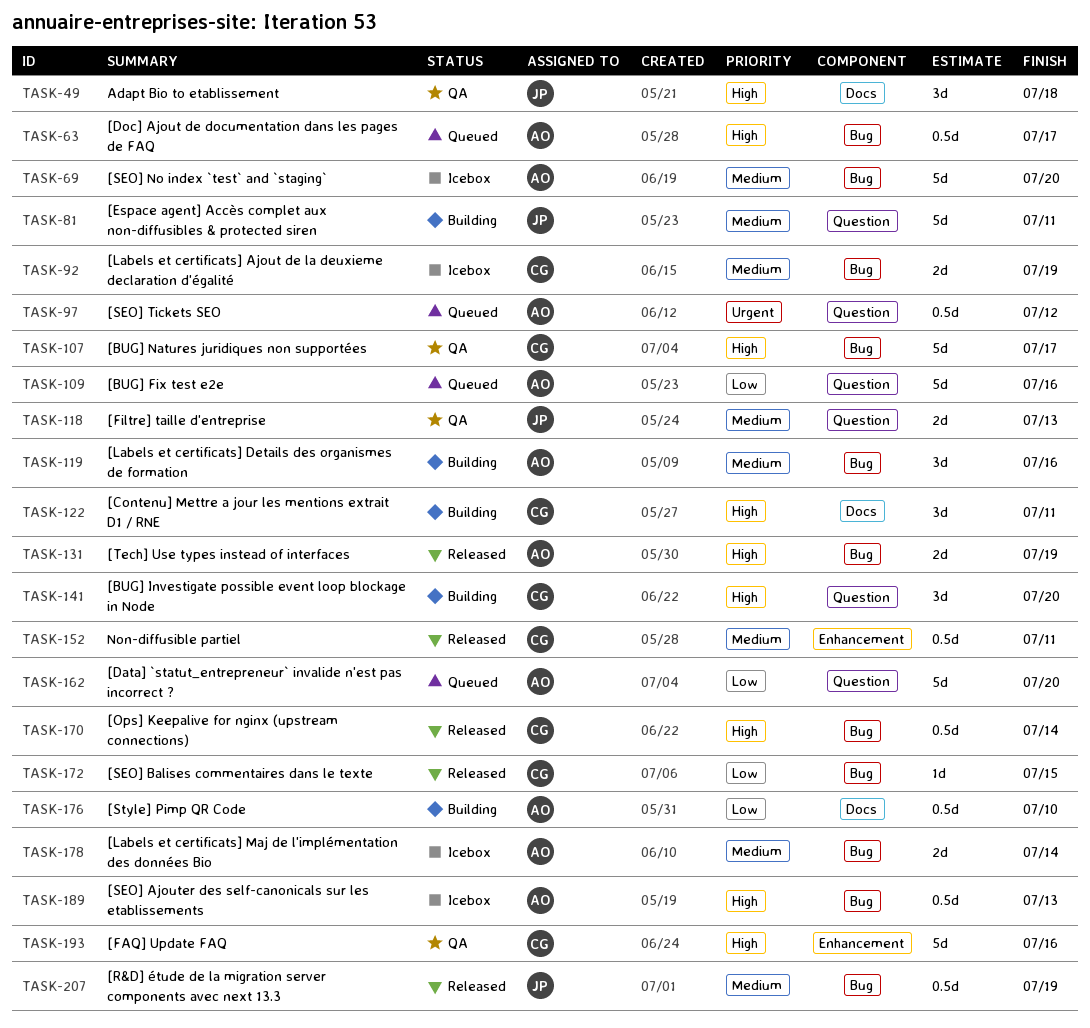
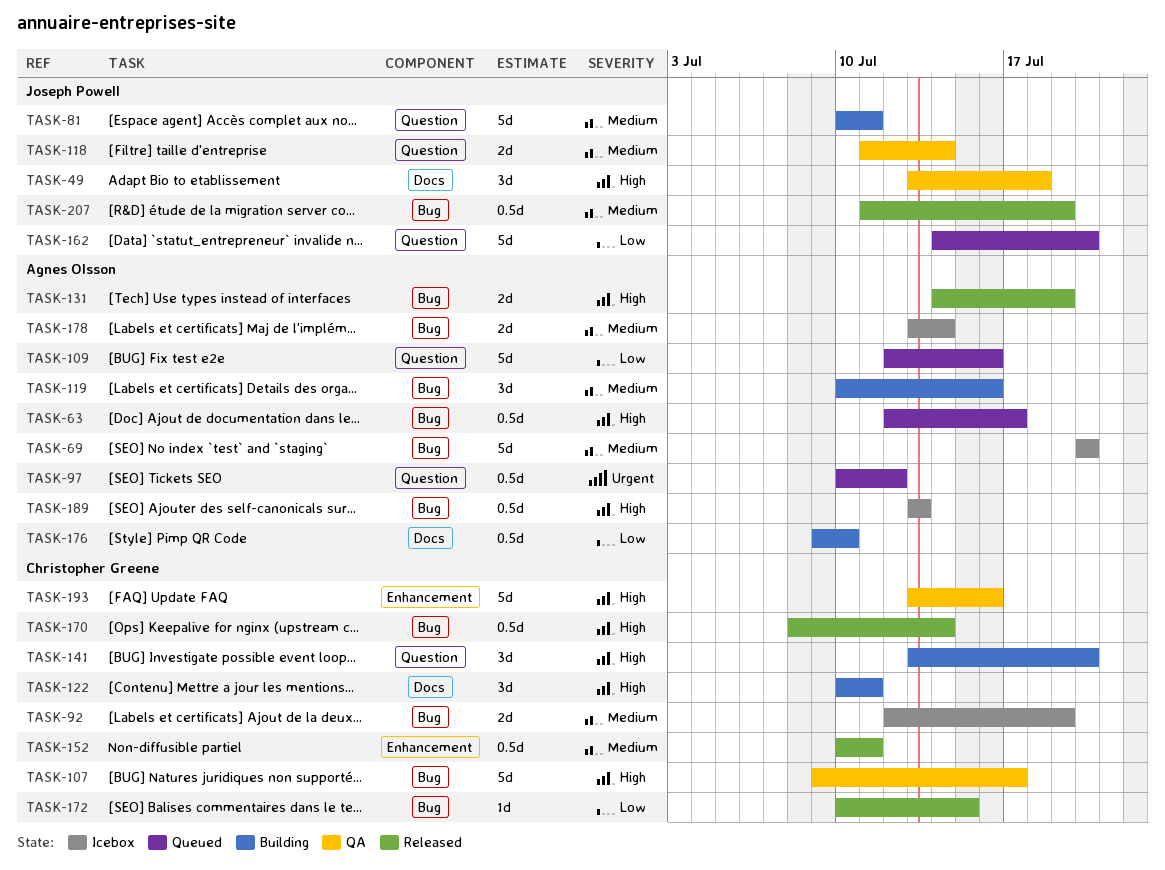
TASK-118, due: Jul 13 -> Jul 14
TASK-162, owner: Agnes Olsson -> Joseph Powell

